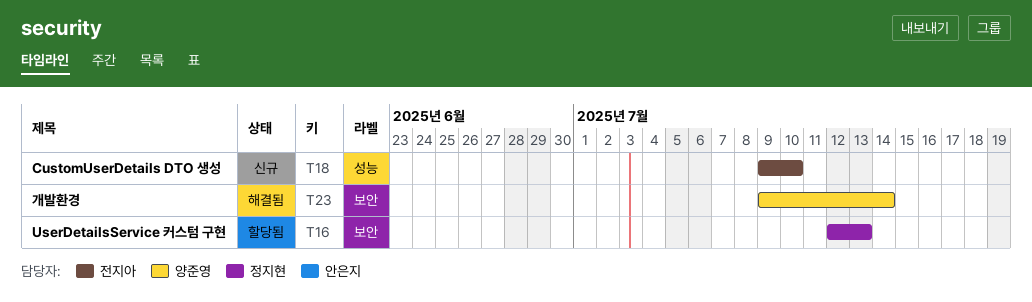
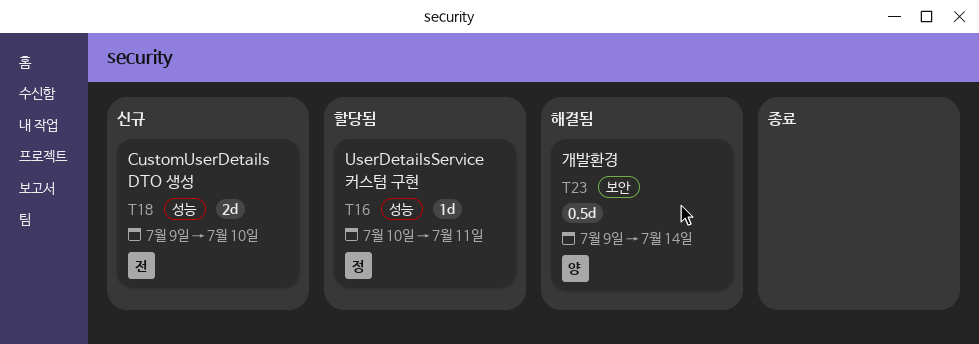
T16, label: 보안 -> 성능
T16, start: Jul 12 -> Jul 10
T16, due: Jul 13 -> Jul 11

